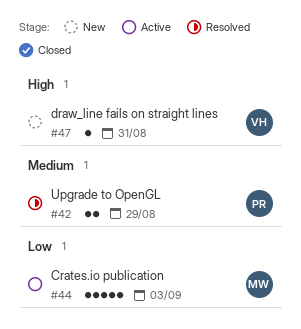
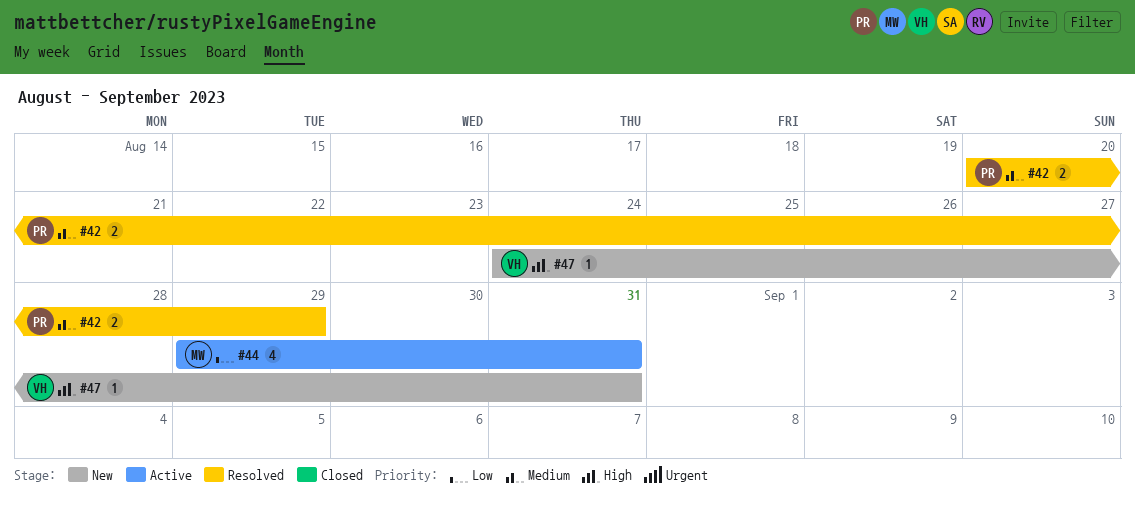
#44, estimate: 5 -> 4
#44, due: Sep 3 -> Aug 31

